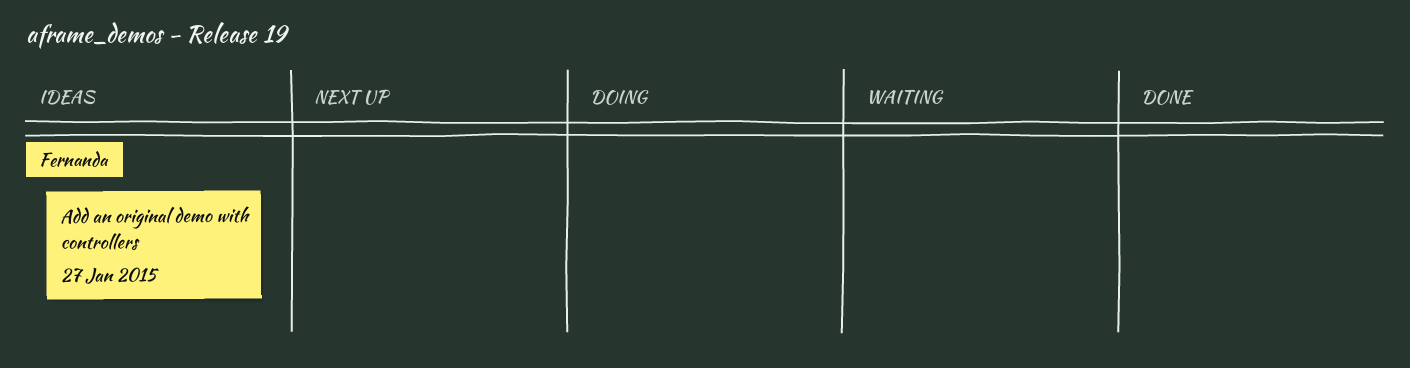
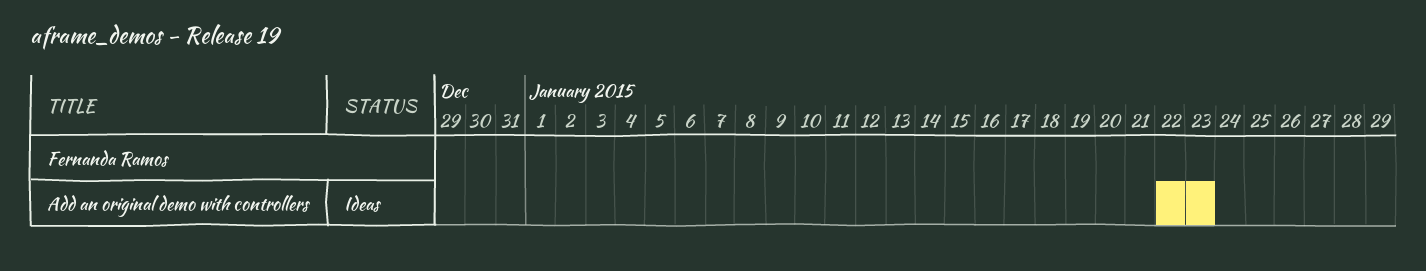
Add an original demo with controllers, due: Jan 27 -> Jan 23

